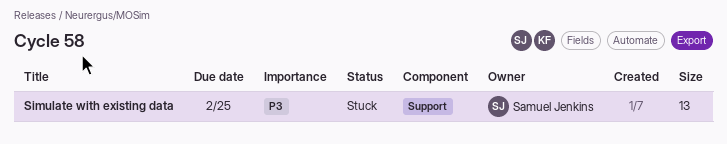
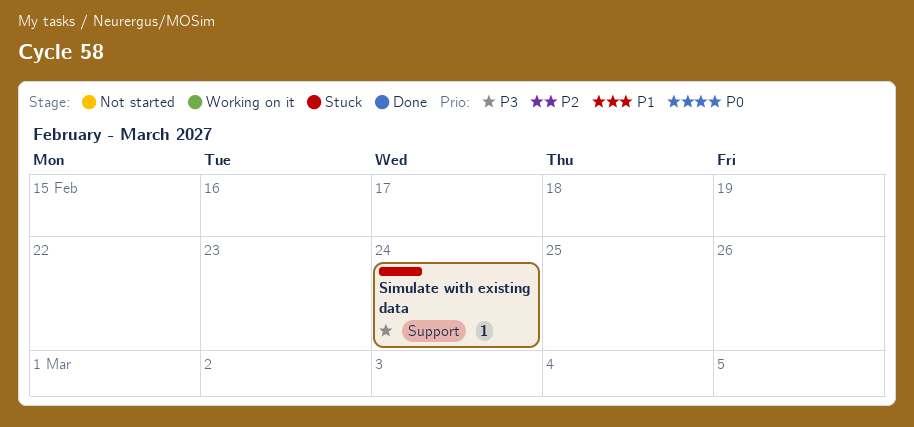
Simulate with existing data, estimate: 13 -> 1
Simulate with existing data, due: Feb 25 -> Feb 24

